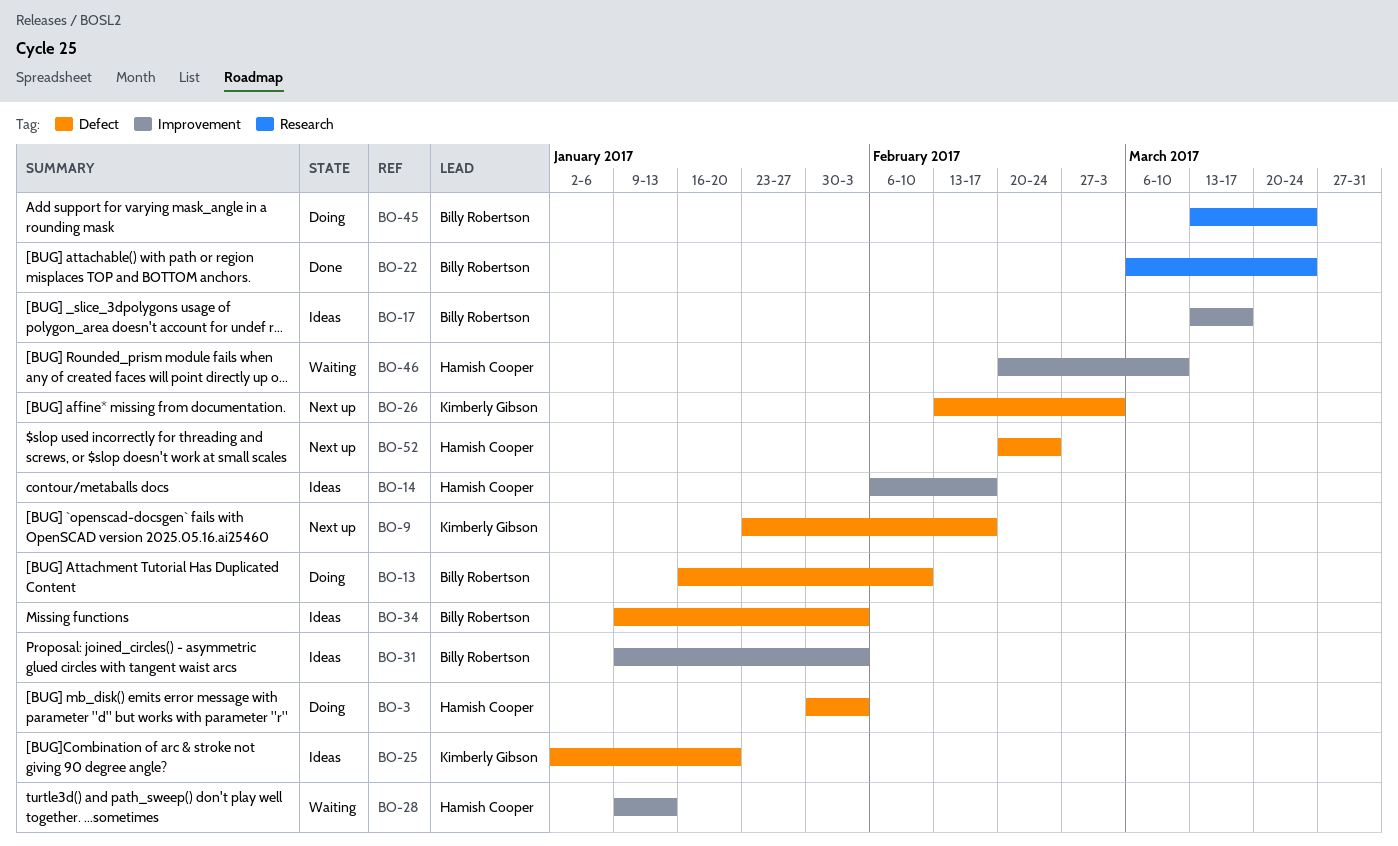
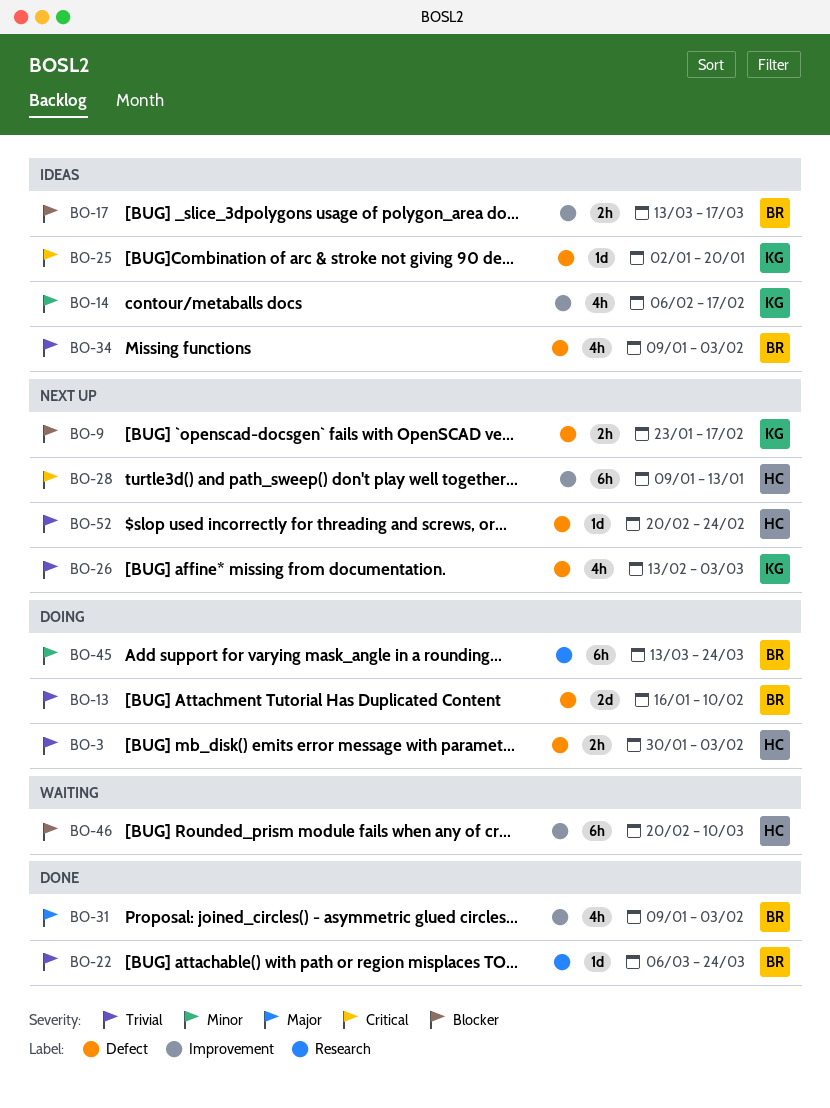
BO-14, owner: Hamish Cooper -> Kimberly Gibson
BO-28, status: Waiting -> Next up
BO-31, status: Ideas -> Done

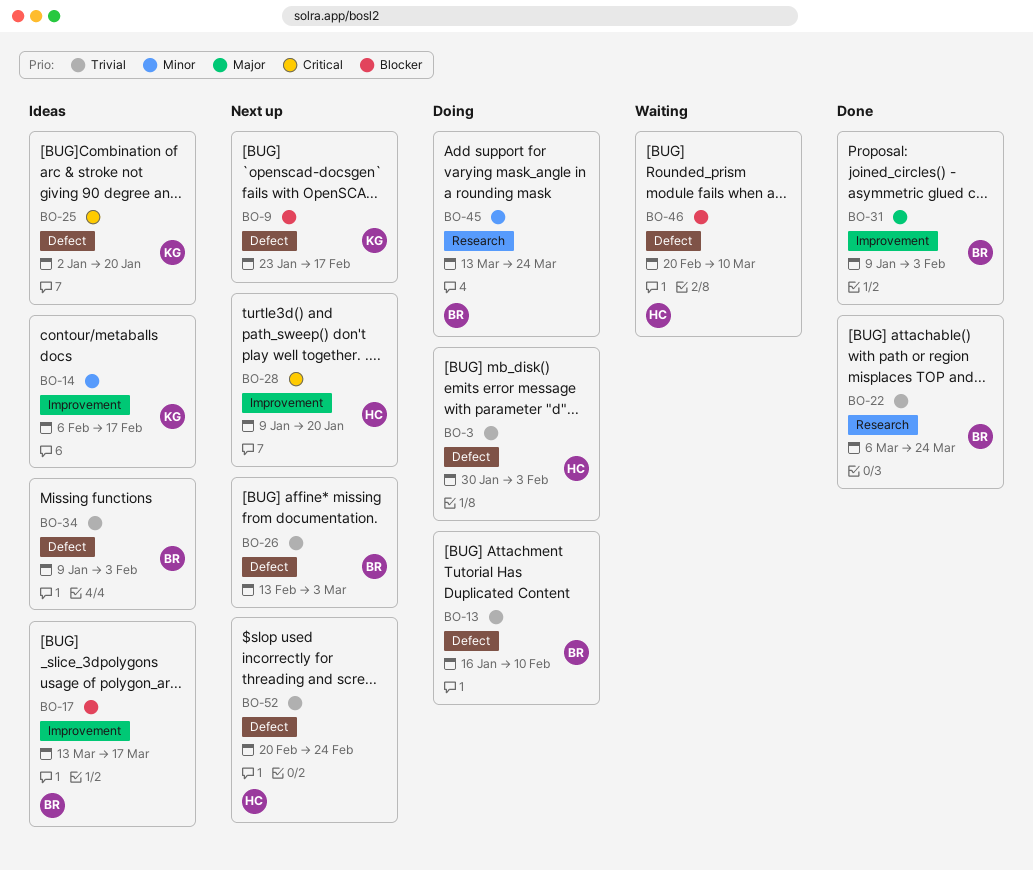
BO-26, owner: KG -> BR
BO-28, due: Jan 13 -> Jan 20
BO-46, label: Improvement -> Defect

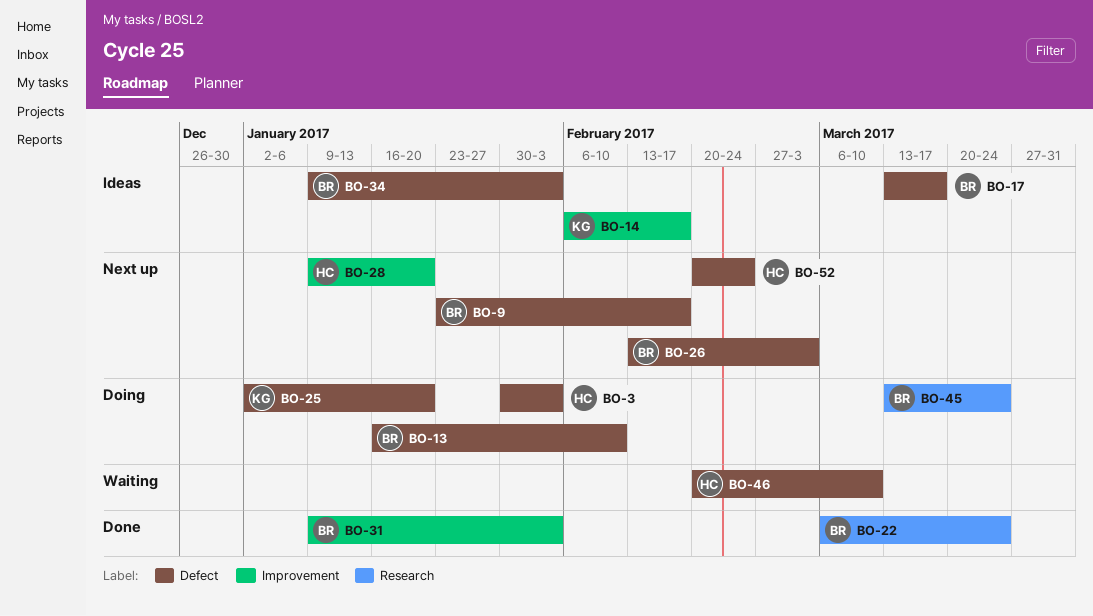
BO-9, owner: KG -> BR
BO-17, label: Improvement -> Defect
BO-25, status: Ideas -> Doing

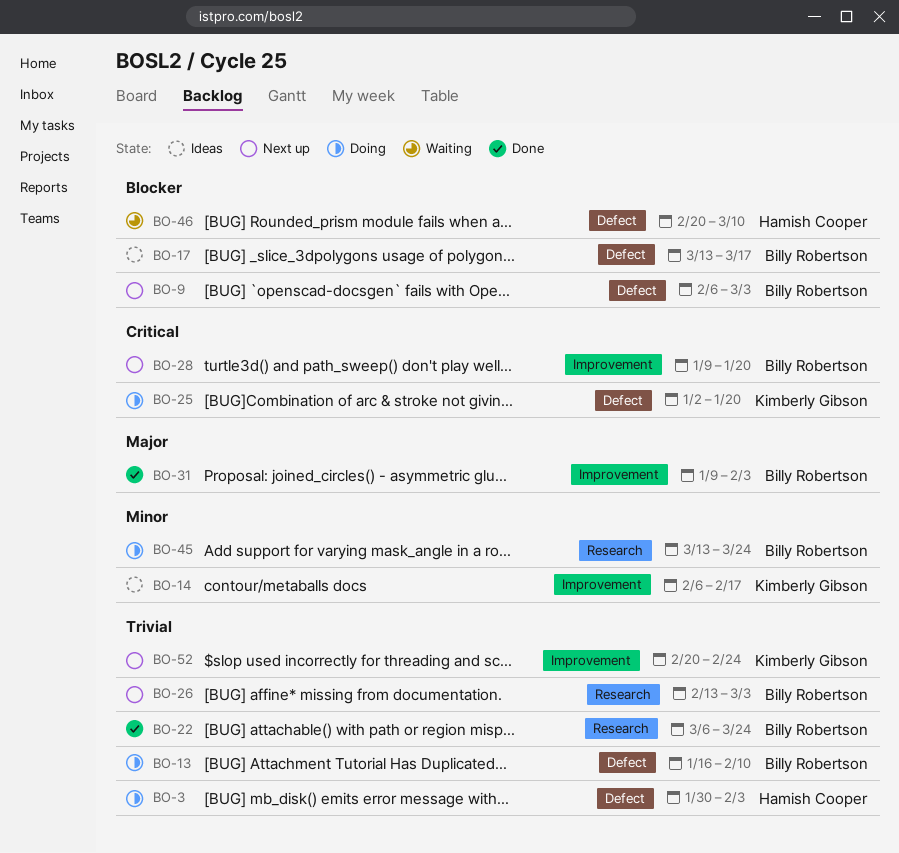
BO-9, start: Jan 23 -> Feb 6
BO-9, due: Feb 17 -> Mar 3
BO-26, label: Defect -> Research
BO-28, owner: Hamish Cooper -> Billy Robertson
BO-34: present -> none
BO-52, owner: Hamish Cooper -> Kimberly Gibson
BO-52, label: Defect -> Improvement

